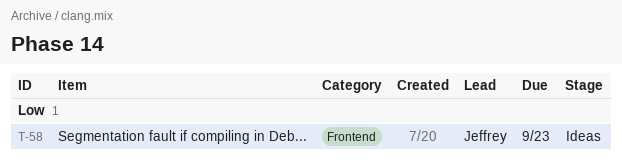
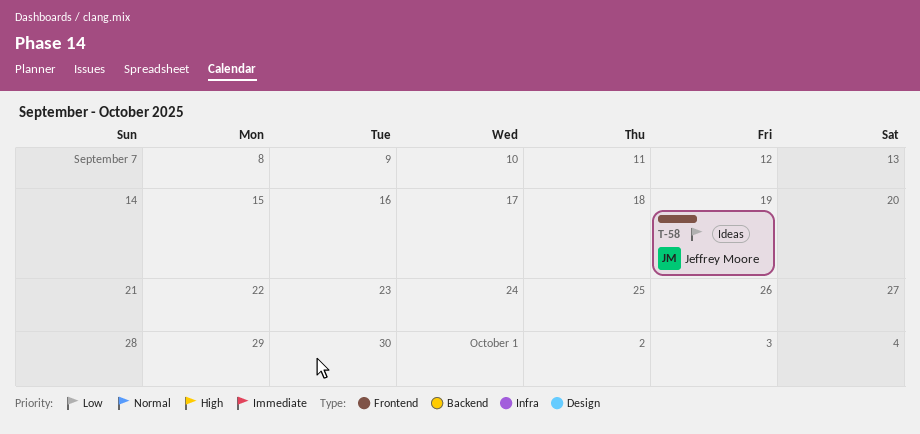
T-58, due: Sep 23 -> Sep 19

